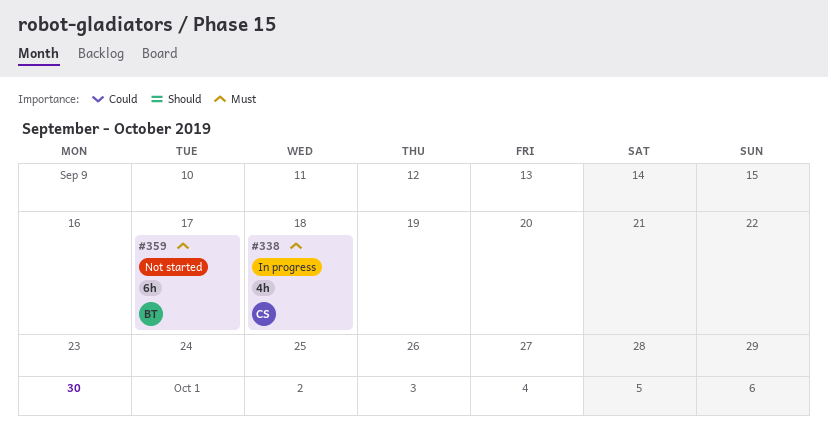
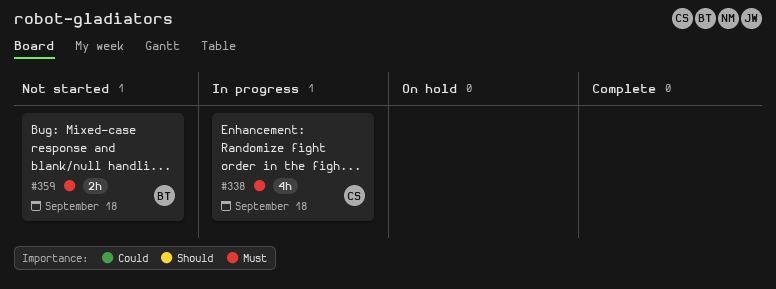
#359, estimate: 6h -> 2h
#359, due: Sep 17 -> Sep 18

